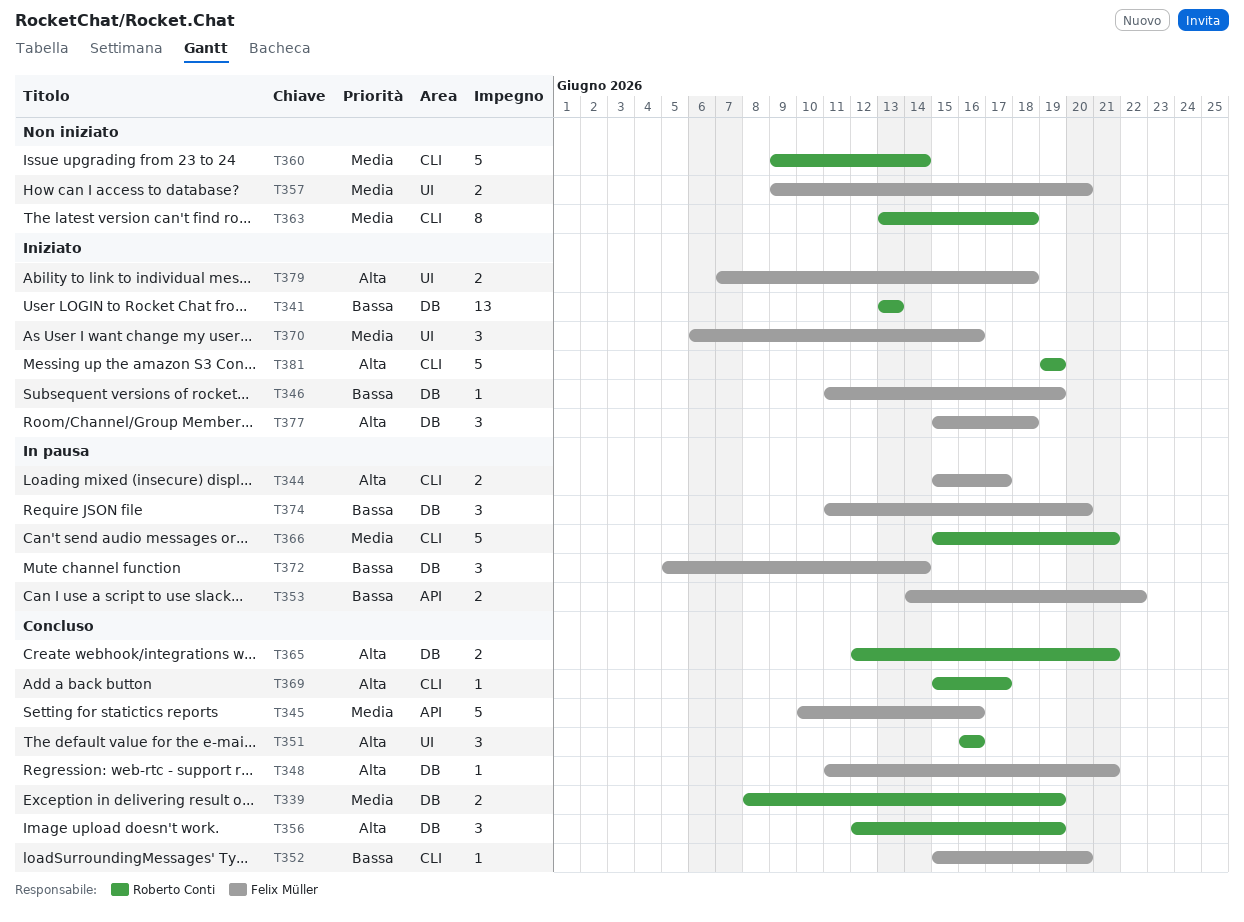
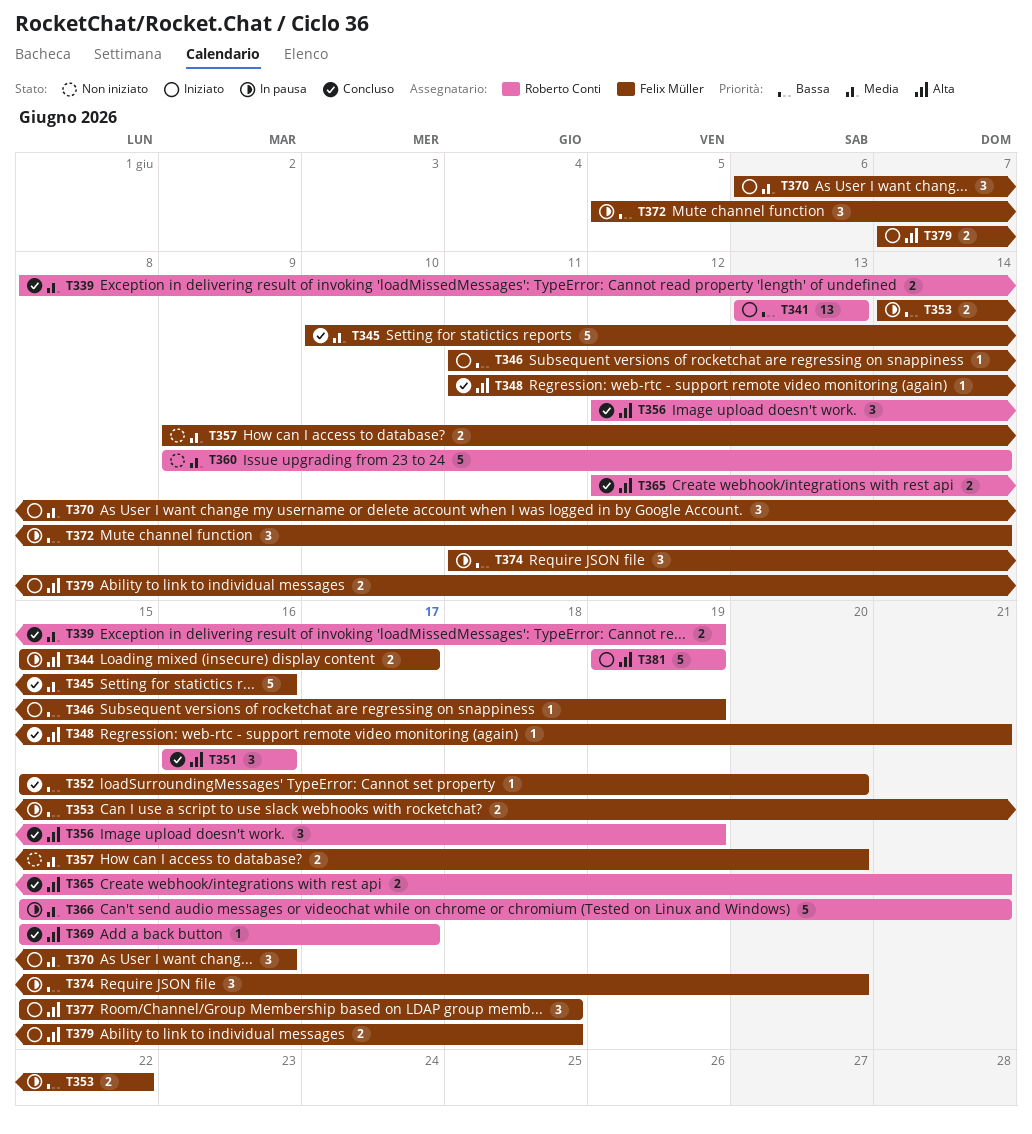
T363: present -> none

